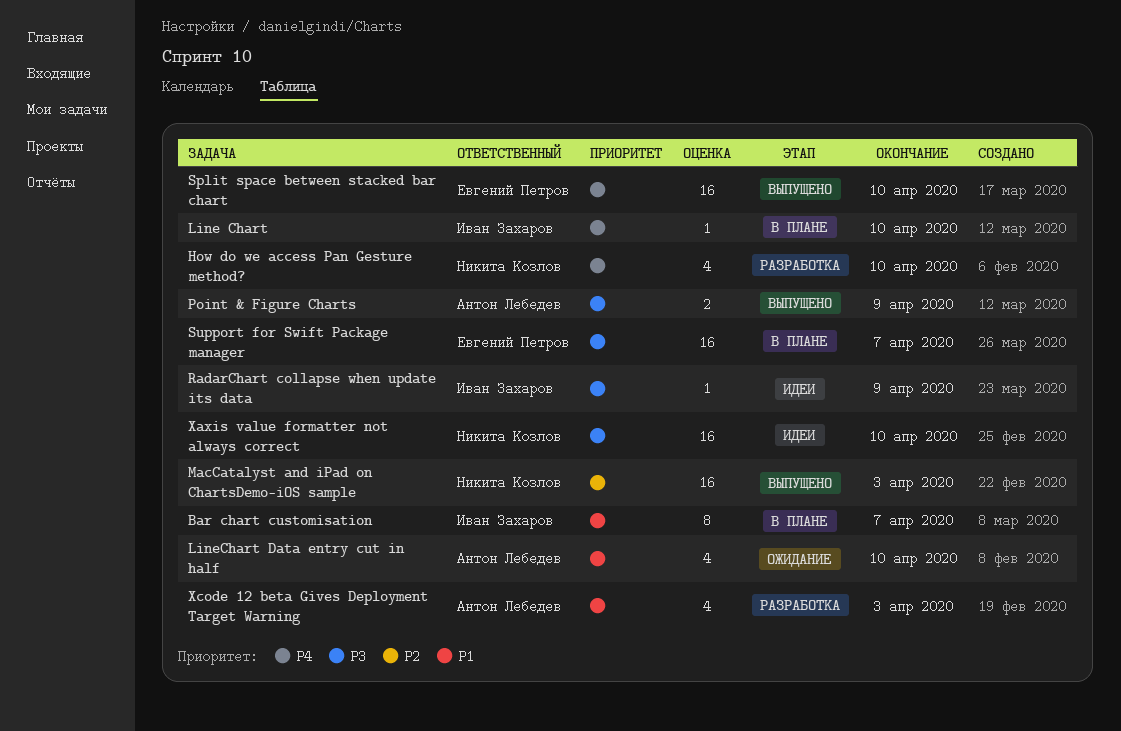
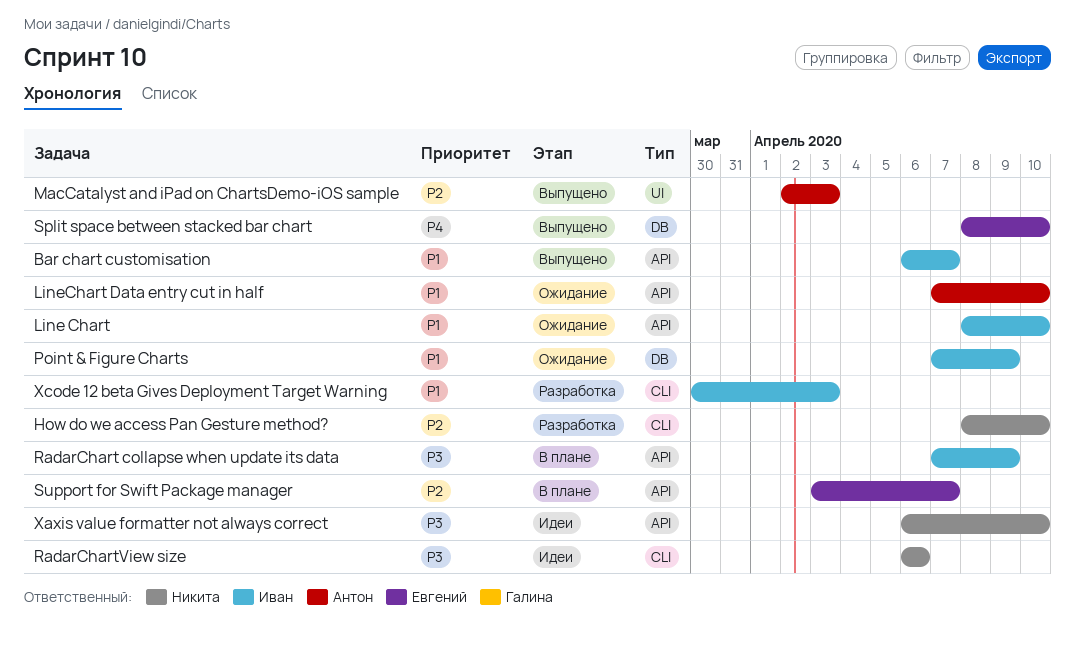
Bar chart customisation, status: В плане -> Выпущено
How do we access Pan Gesture method?, priority: P4 -> P2
Line Chart, status: В плане -> Ожидание
Line Chart, priority: P4 -> P1
MacCatalyst and iPad on ChartsDemo-iOS sample, owner: Никита Козлов -> Антон Лебедев
Point & Figure Charts, status: Выпущено -> Ожидание
Point & Figure Charts, owner: Антон Лебедев -> Иван Захаров
Point & Figure Charts, priority: P3 -> P1
RadarChart collapse when update its data, status: Идеи -> В плане
RadarChartView size: none -> present
Support for Swift Package manager, priority: P3 -> P2
Xcode 12 beta Gives Deployment Target Warning, owner: Антон Лебедев -> Иван Захаров

